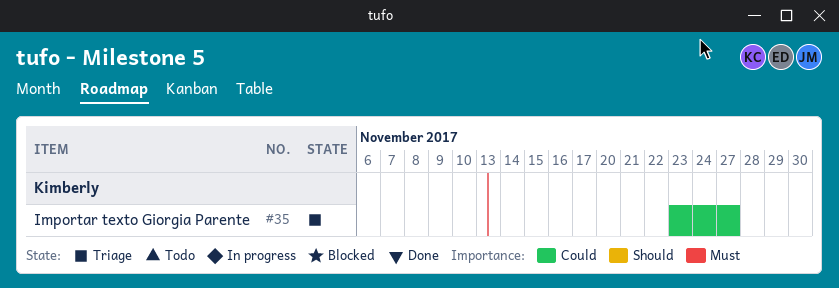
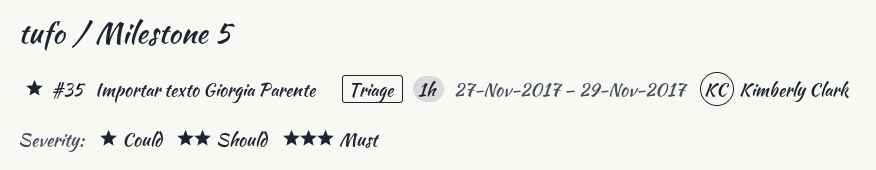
#35, start: Nov 23 -> Nov 27
#35, due: Nov 27 -> Nov 29

